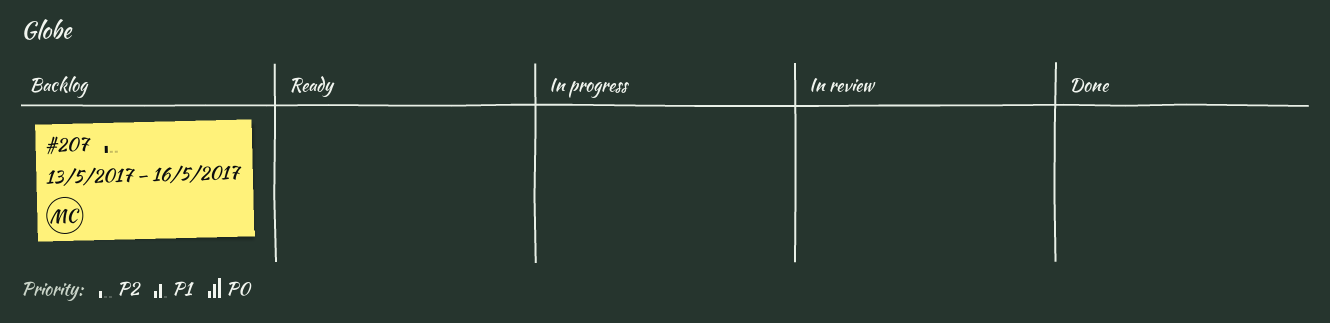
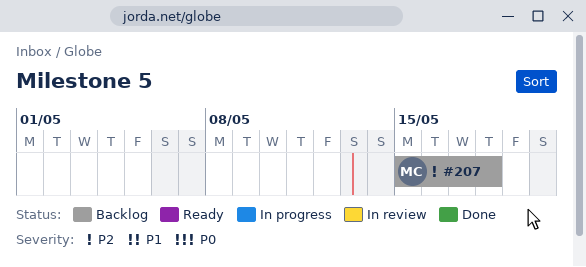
#207, start: May 13 -> May 15
#207, due: May 16 -> May 18

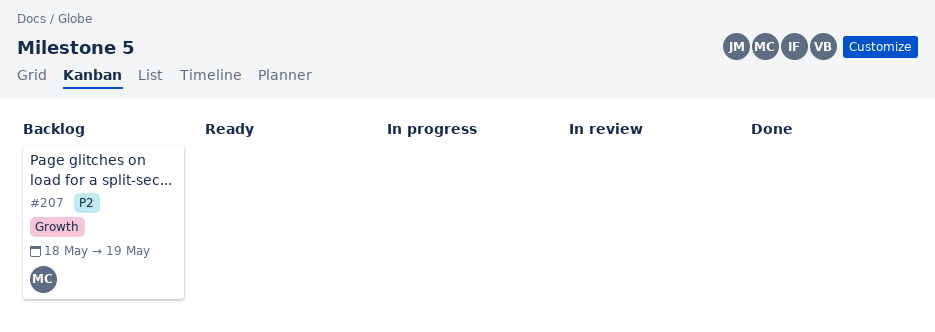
#207, start: May 15 -> May 18
#207, due: May 18 -> May 19

